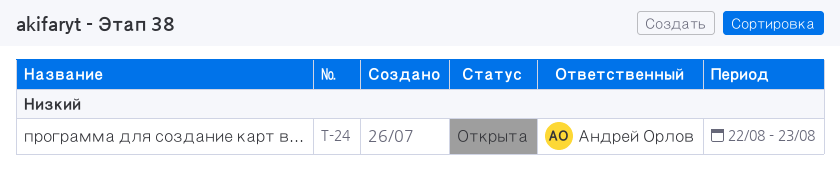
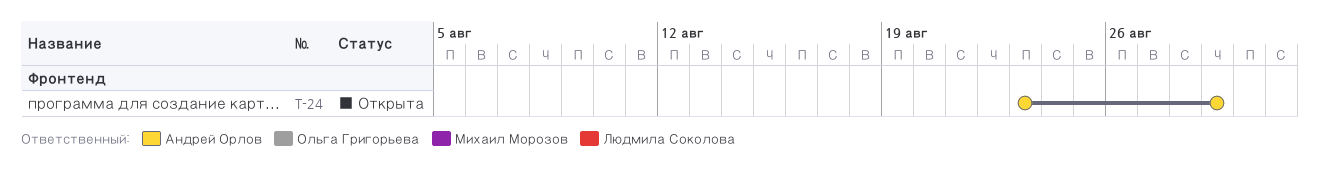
T-24, start: Aug 22 -> Aug 23
T-24, due: Aug 23 -> Aug 29

